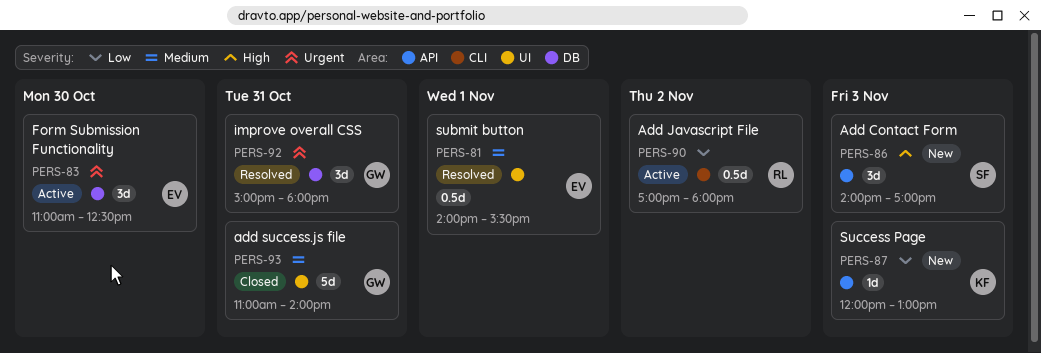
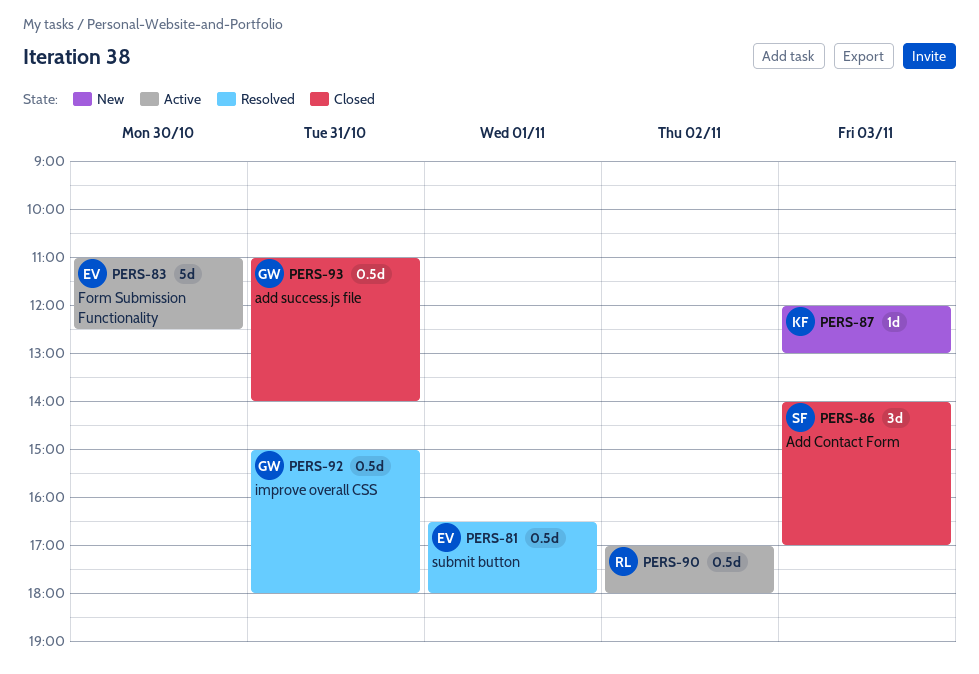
PERS-81, begins: 14:00 -> 16:30
PERS-81, ends: 15:30 -> 18:00
PERS-83, estimate: 3d -> 5d
PERS-86, status: New -> Closed
PERS-92, estimate: 3d -> 0.5d
PERS-93, estimate: 5d -> 0.5d

